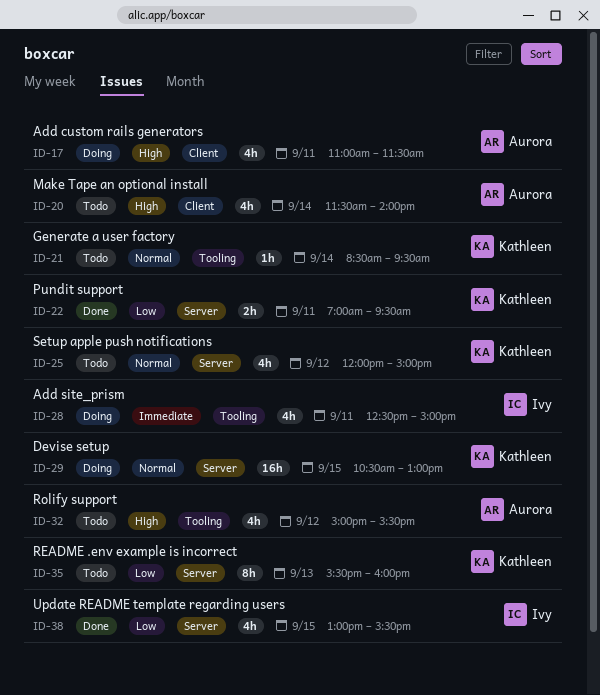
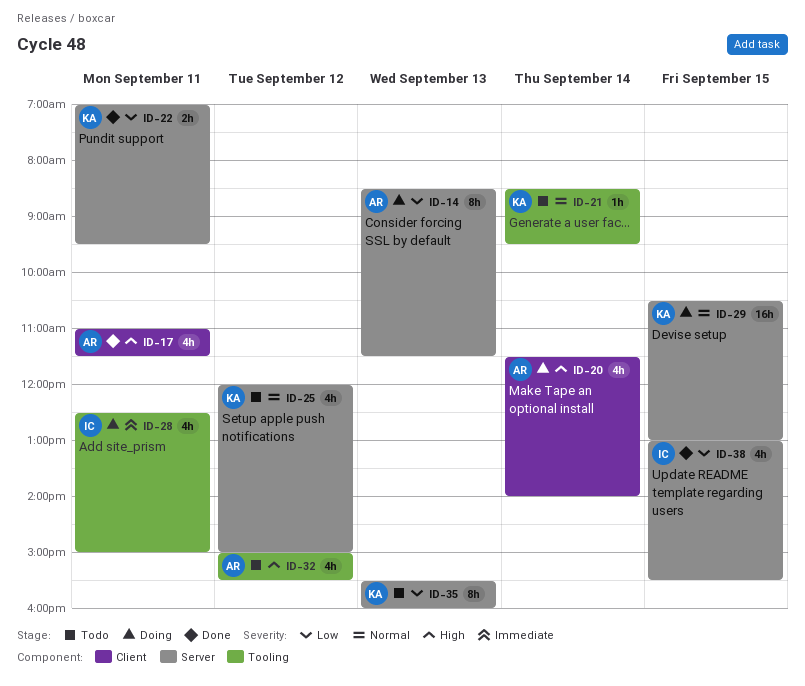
ID-14: none -> present
ID-17, status: Doing -> Done
ID-20, status: Todo -> Doing

